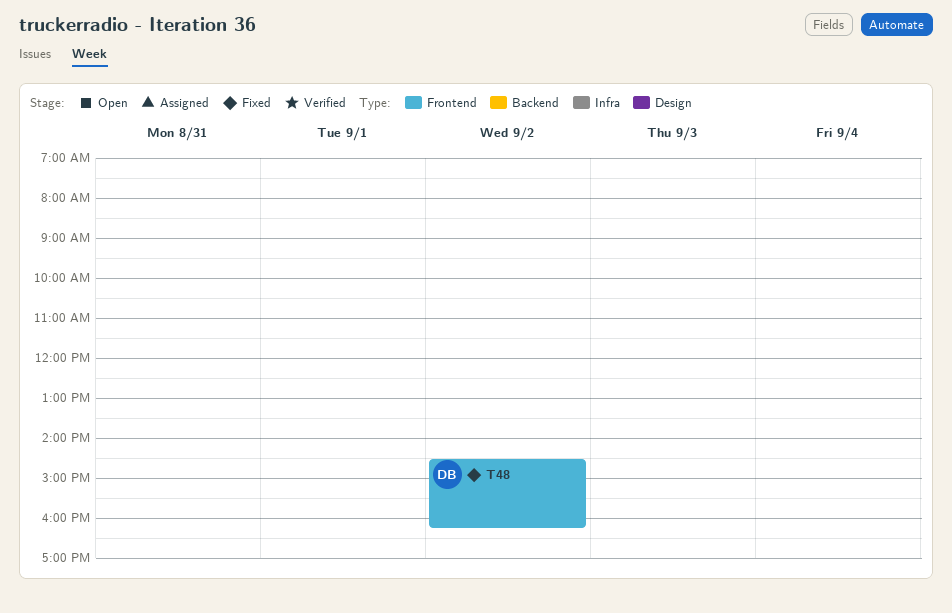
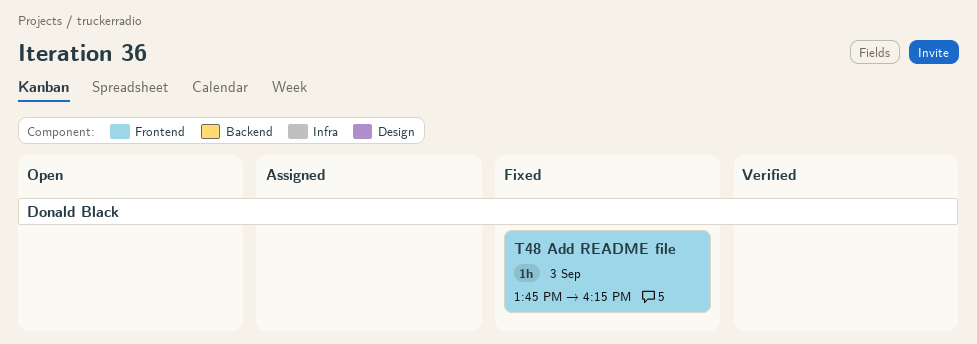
T48, day: Sep 2 -> Sep 3
T48, begins: 14:30 -> 13:45

